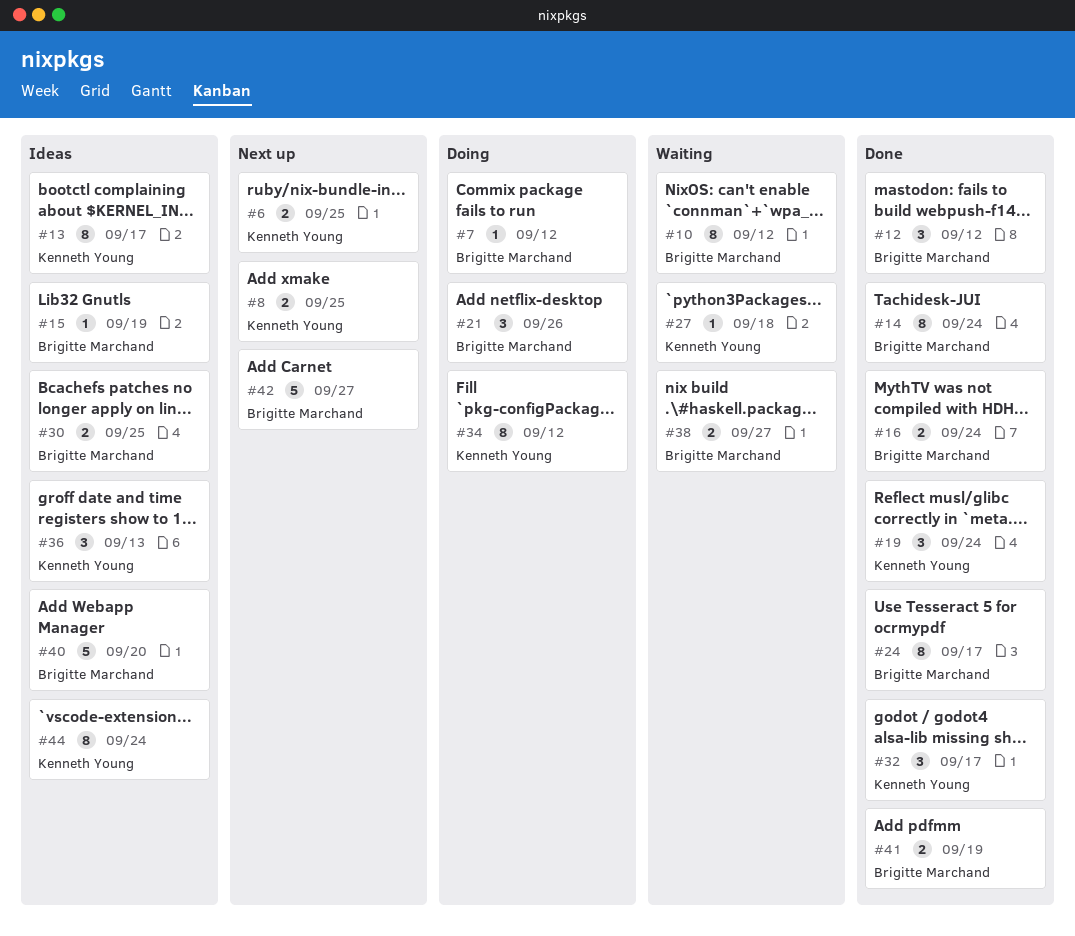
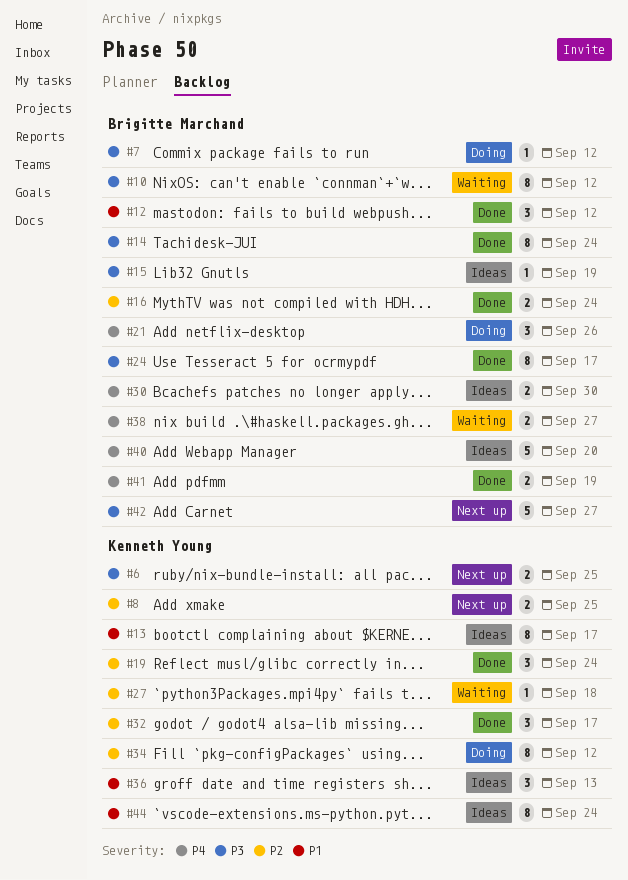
#30, due: Sep 25 -> Sep 30

